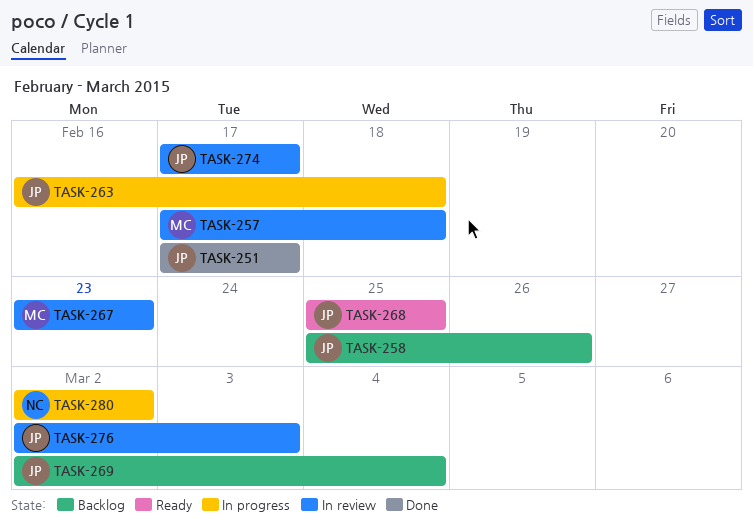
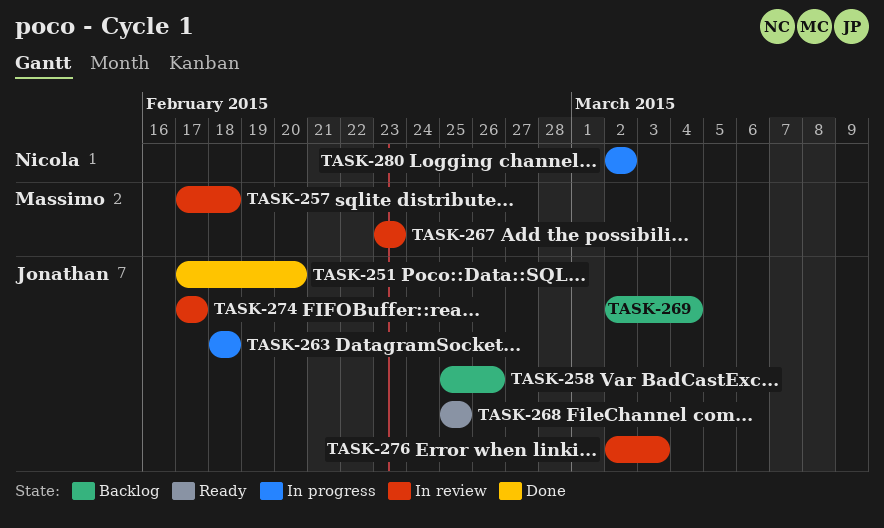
TASK-251, due: Feb 17 -> Feb 20
TASK-263, start: Feb 16 -> Feb 18

